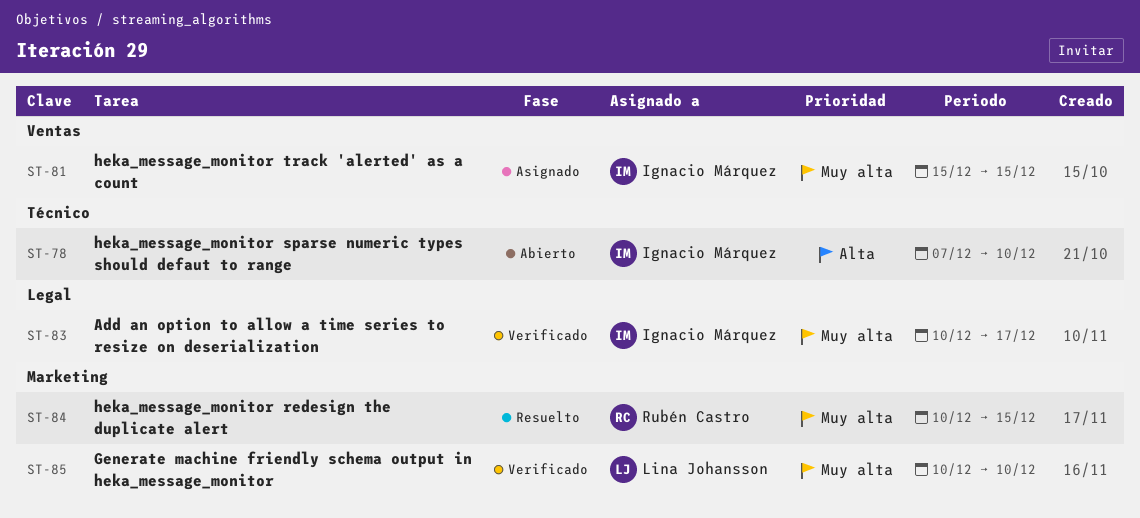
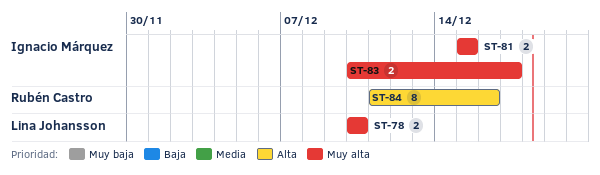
ST-78, owner: Ignacio Márquez -> Lina Johansson
ST-78, priority: Alta -> Muy alta
ST-78, start: Dec 7 -> Dec 10
ST-84, priority: Muy alta -> Alta
ST-84, start: Dec 10 -> Dec 11
ST-84, due: Dec 15 -> Dec 16
ST-85: present -> none

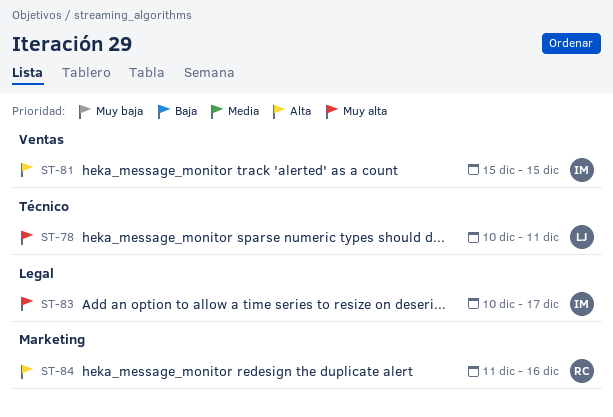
ST-78, due: Dec 10 -> Dec 11
ST-81, priority: Muy alta -> Alta

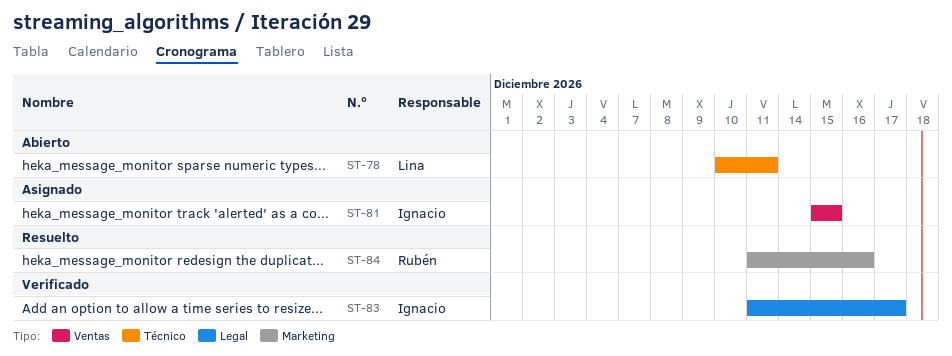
ST-83, start: Dec 10 -> Dec 11

